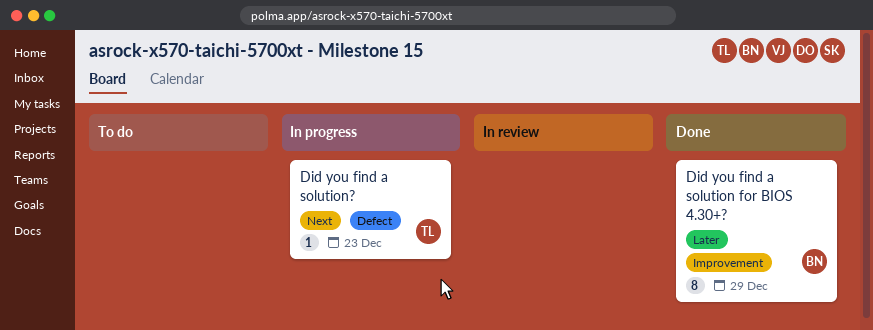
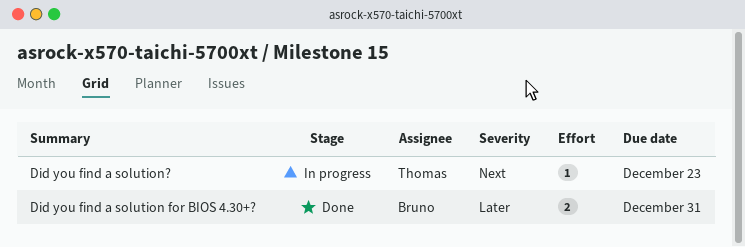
Did you find a solution for BIOS 4.30+?, estimate: 8 -> 2
Did you find a solution for BIOS 4.30+?, due: Dec 29 -> Dec 31

